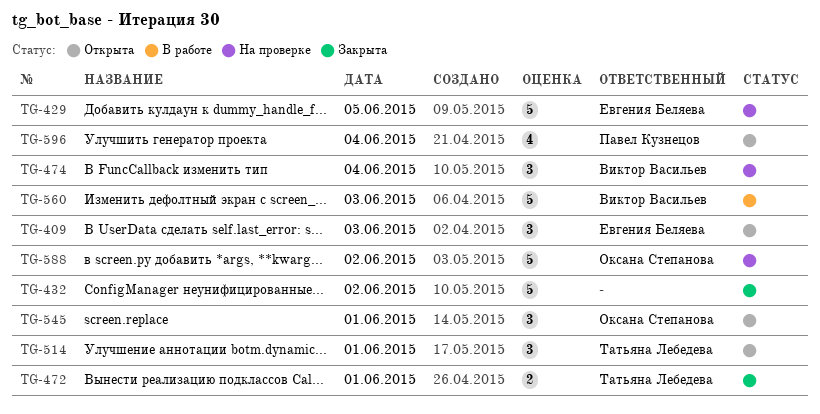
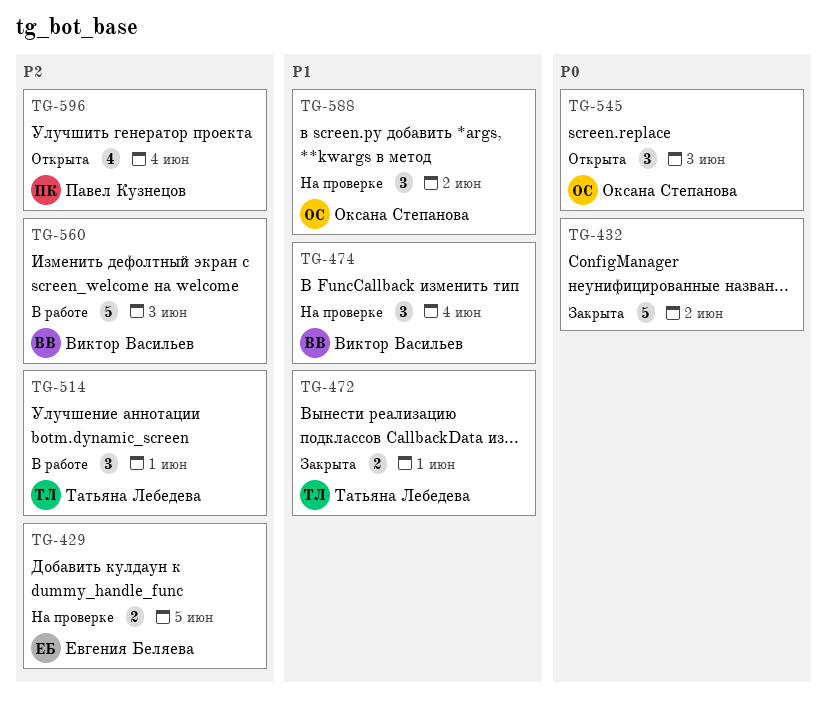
TG-409: present -> none
TG-429, estimate: 5 -> 2
TG-514, status: Открыта -> В работе
TG-545, day: Jun 1 -> Jun 3
TG-588, estimate: 5 -> 3

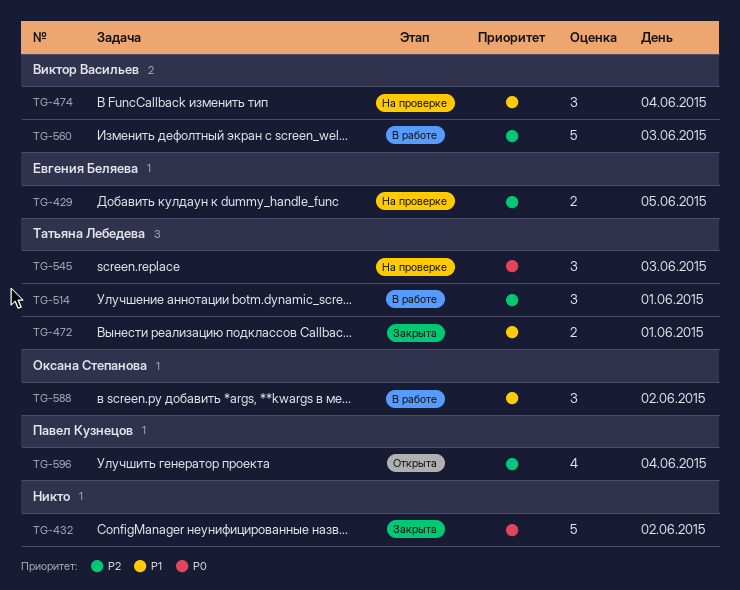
TG-545, status: Открыта -> На проверке
TG-545, owner: Оксана Степанова -> Татьяна Лебедева
TG-588, status: На проверке -> В работе

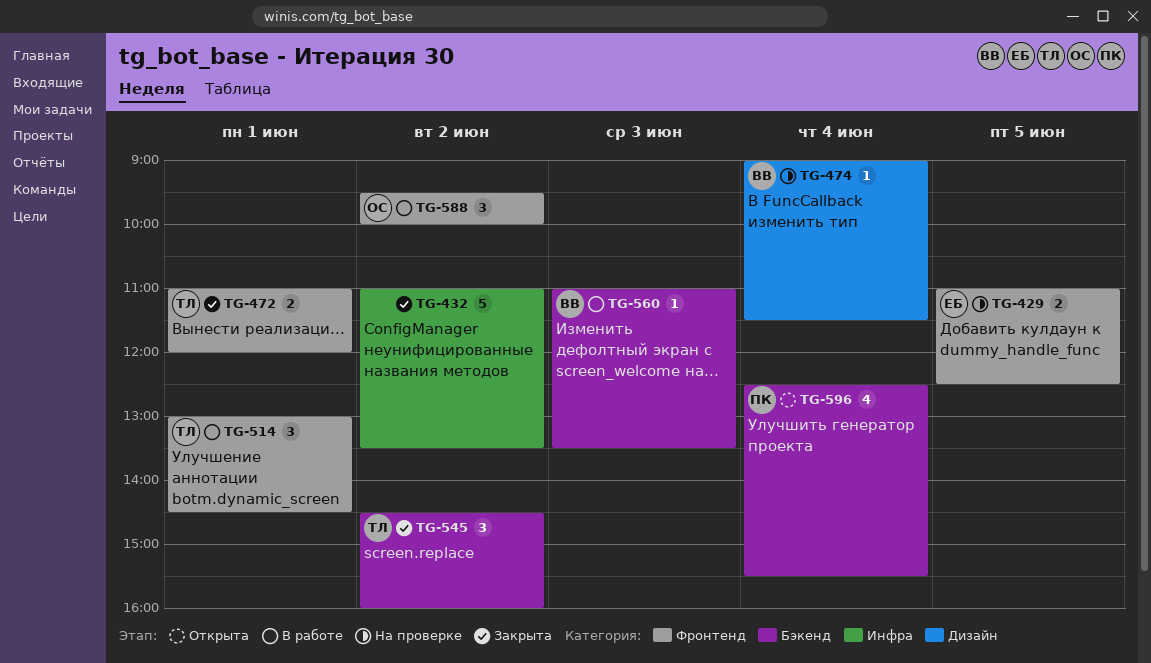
TG-474, estimate: 3 -> 1
TG-545, status: На проверке -> Закрыта
TG-545, day: Jun 3 -> Jun 2
TG-560, estimate: 5 -> 1

